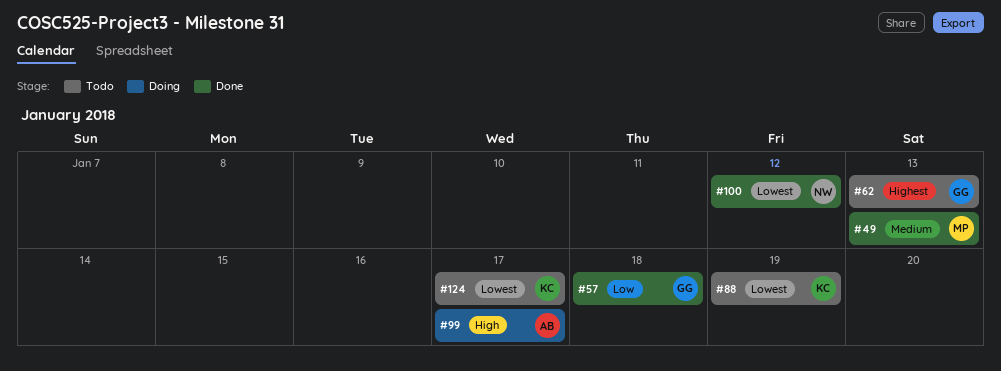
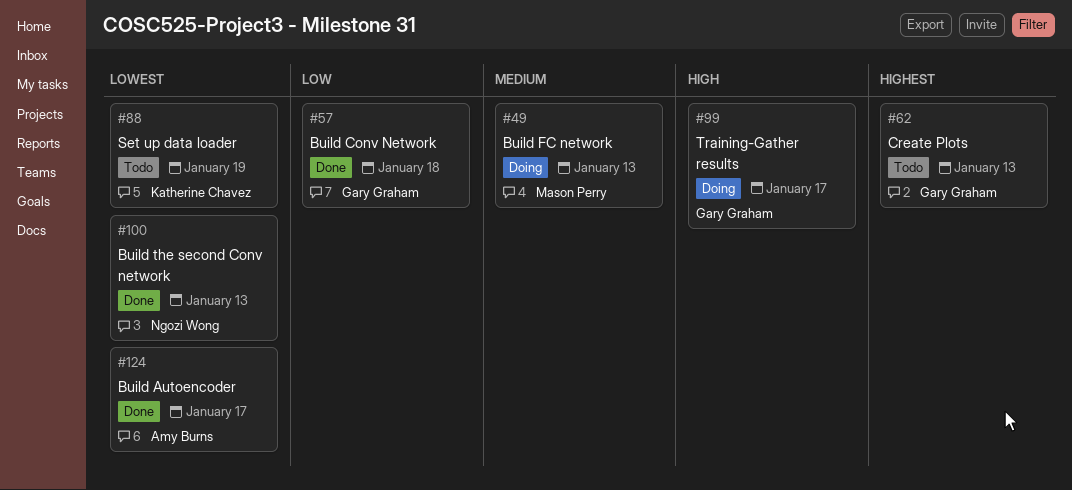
#49, status: Done -> Doing
#99, owner: Amy Burns -> Gary Graham
#100, due: Jan 12 -> Jan 13
#124, status: Todo -> Done
#124, owner: Katherine Chavez -> Amy Burns

